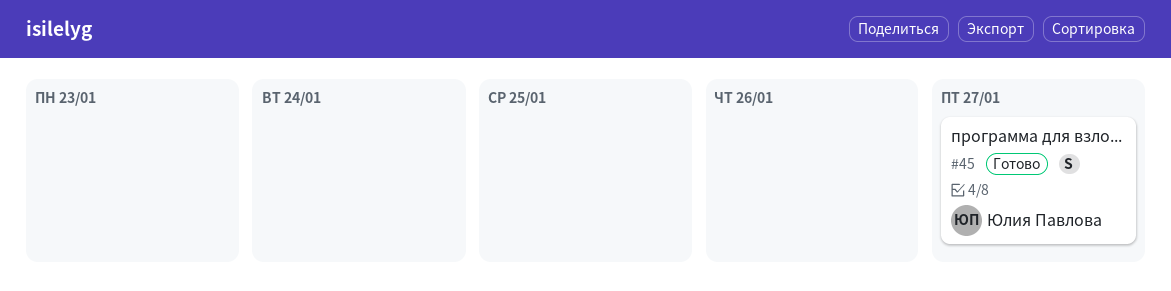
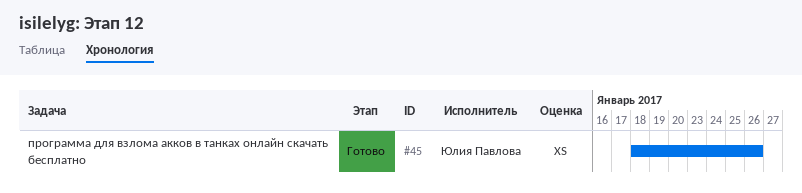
#45, estimate: S -> XS
#45, due: Jan 27 -> Jan 26

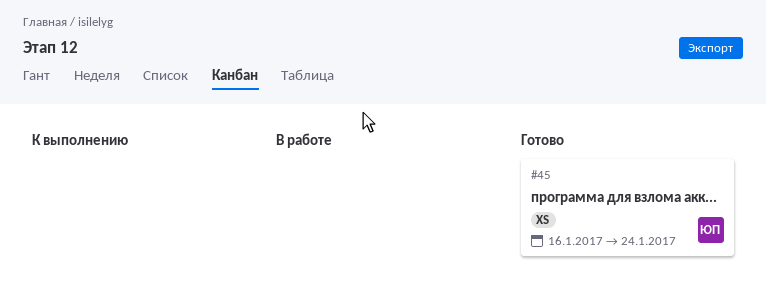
#45, start: Jan 18 -> Jan 16
#45, due: Jan 26 -> Jan 24

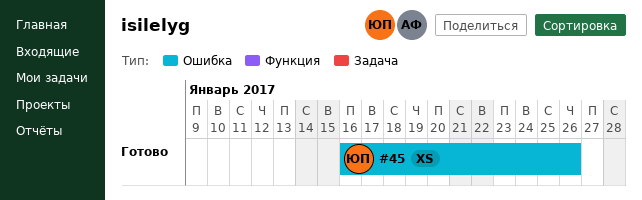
#45, due: Jan 24 -> Jan 26

